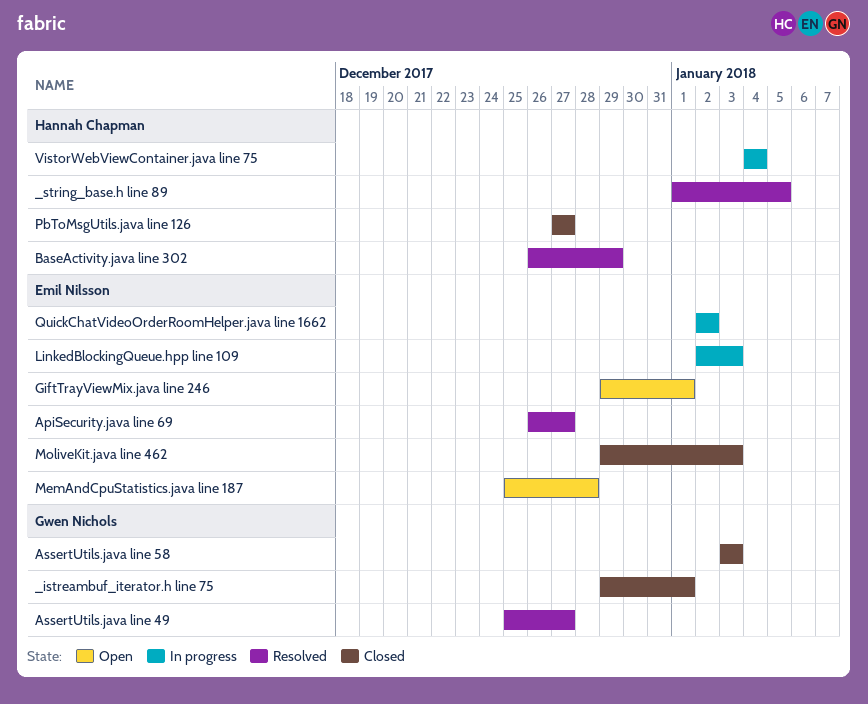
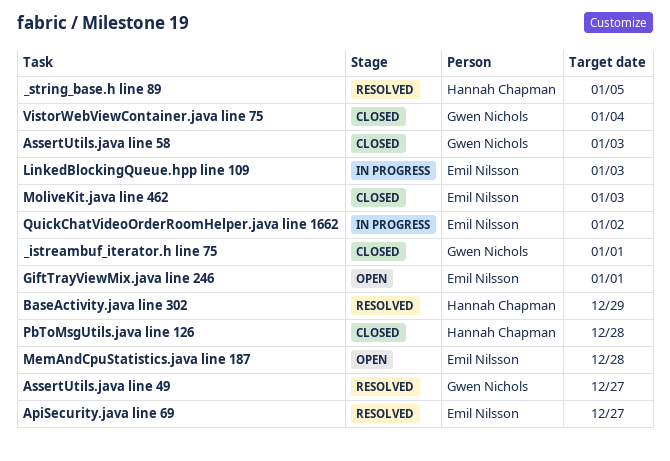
PbToMsgUtils.java line 126, due: Dec 27 -> Dec 28
VistorWebViewContainer.java line 75, status: In progress -> Closed
VistorWebViewContainer.java line 75, owner: Hannah Chapman -> Gwen Nichols

